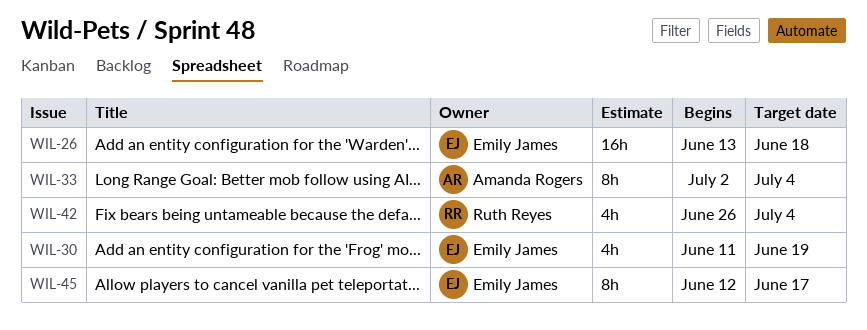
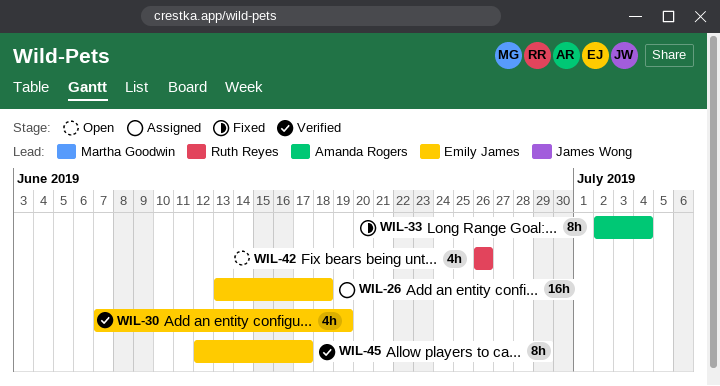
WIL-30, start: Jun 11 -> Jun 7
WIL-42, due: Jul 4 -> Jun 26

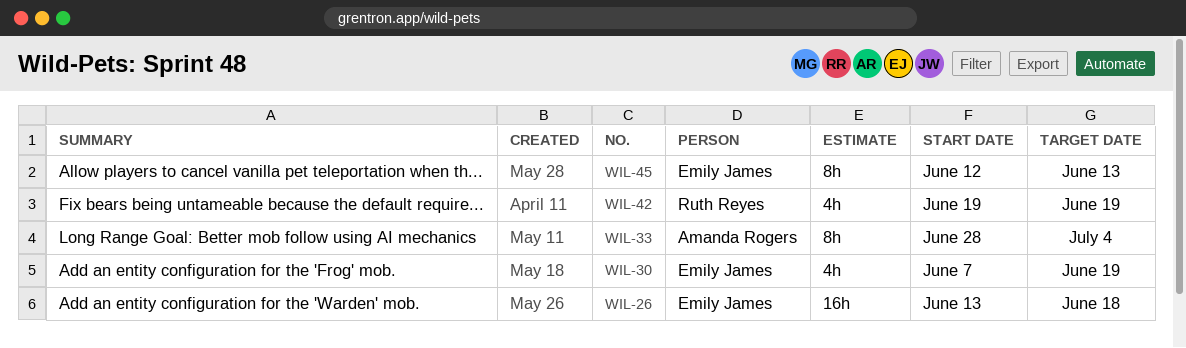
WIL-33, start: Jul 2 -> Jun 28
WIL-42, start: Jun 26 -> Jun 19
WIL-42, due: Jun 26 -> Jun 19
WIL-45, due: Jun 17 -> Jun 13

